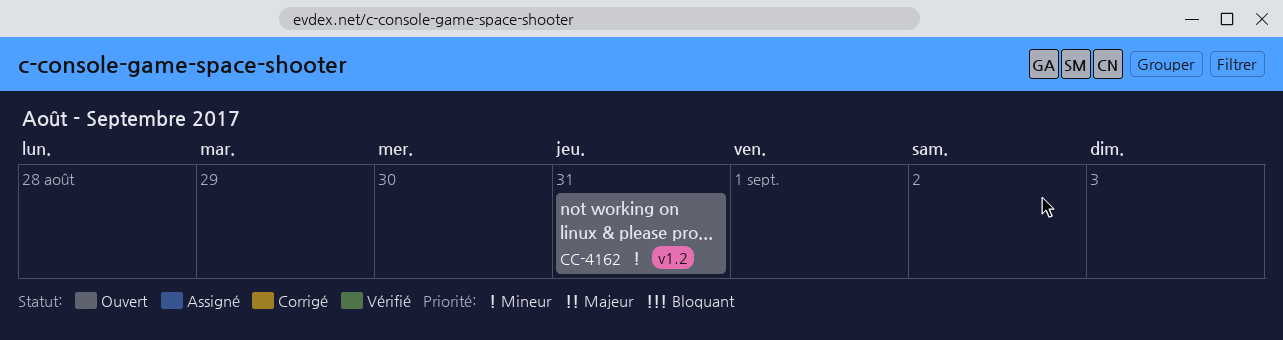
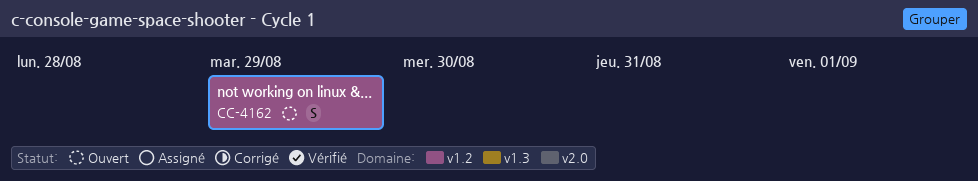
CC-4162, due: Aug 31 -> Aug 29

